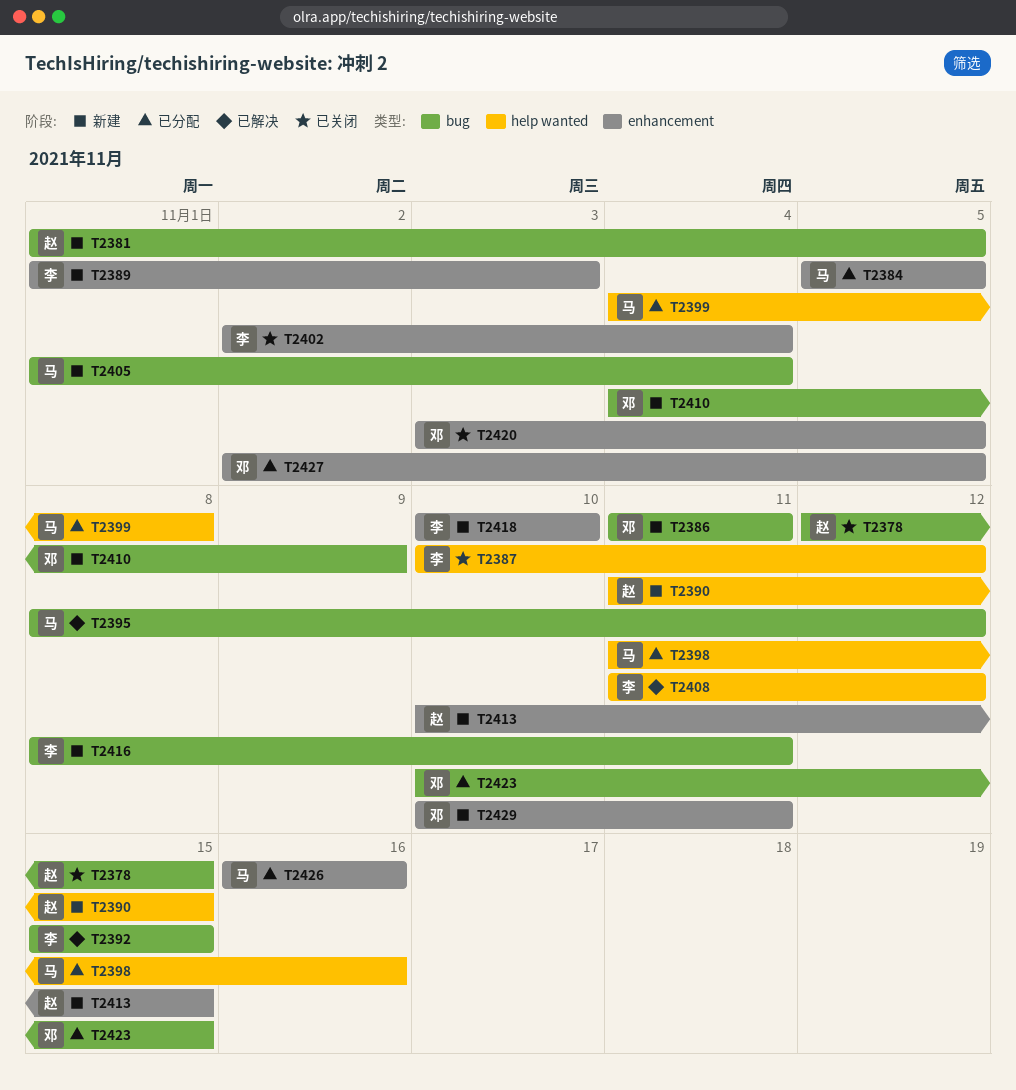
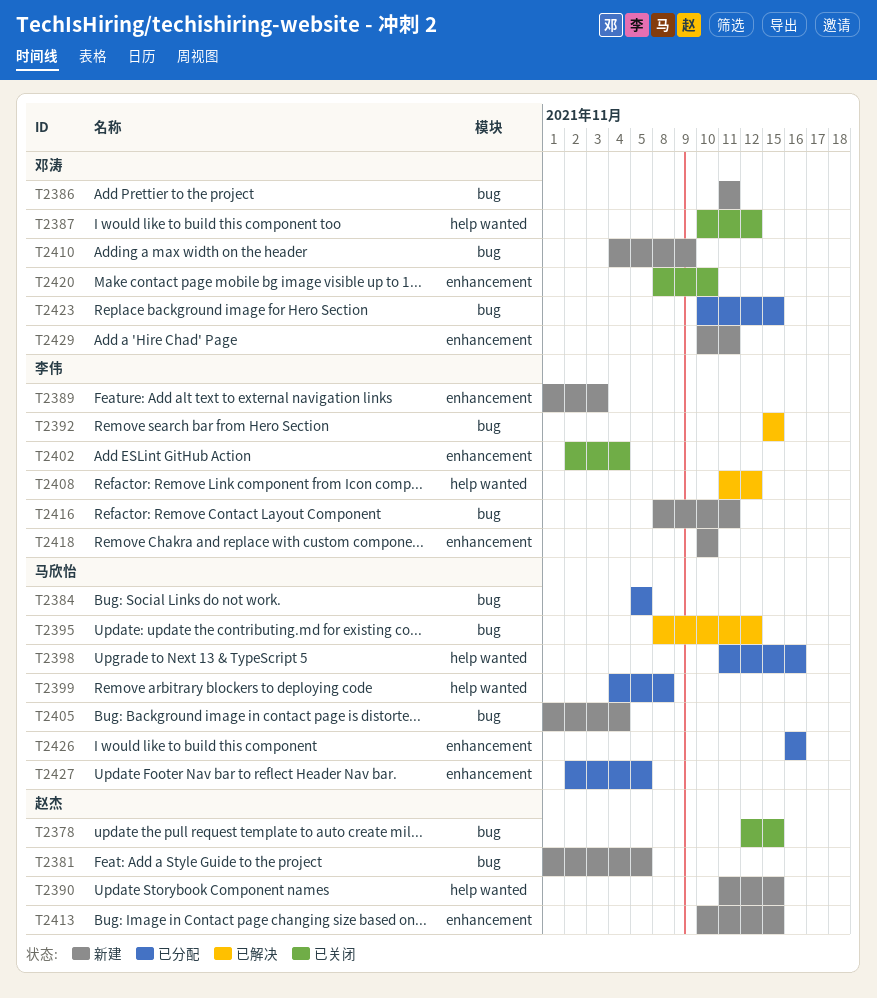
T2384, label: enhancement -> bug
T2387, owner: 李伟 -> 邓涛
T2420, start: Nov 3 -> Nov 8
T2420, due: Nov 5 -> Nov 10
T2427, owner: 邓涛 -> 马欣怡

